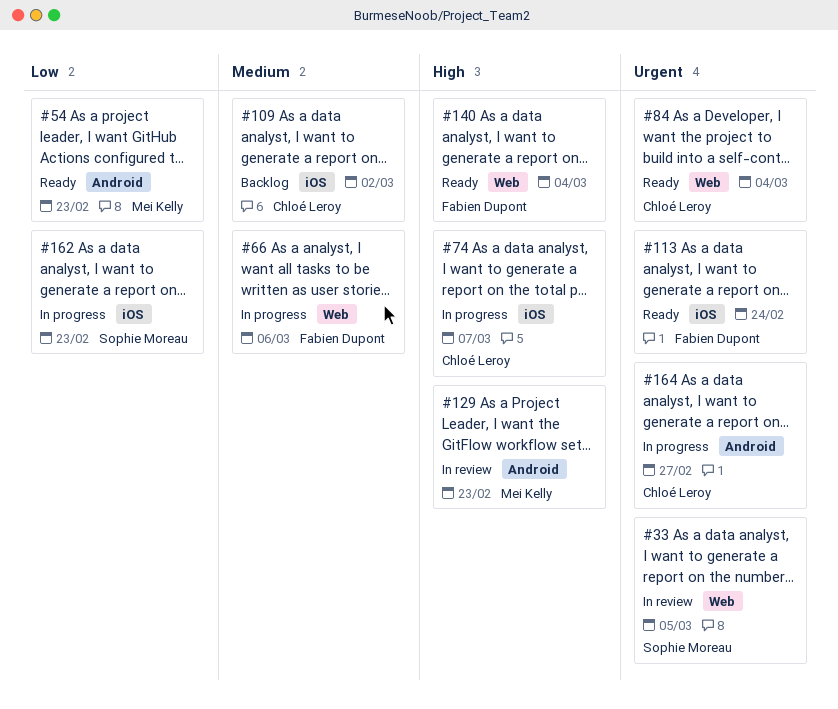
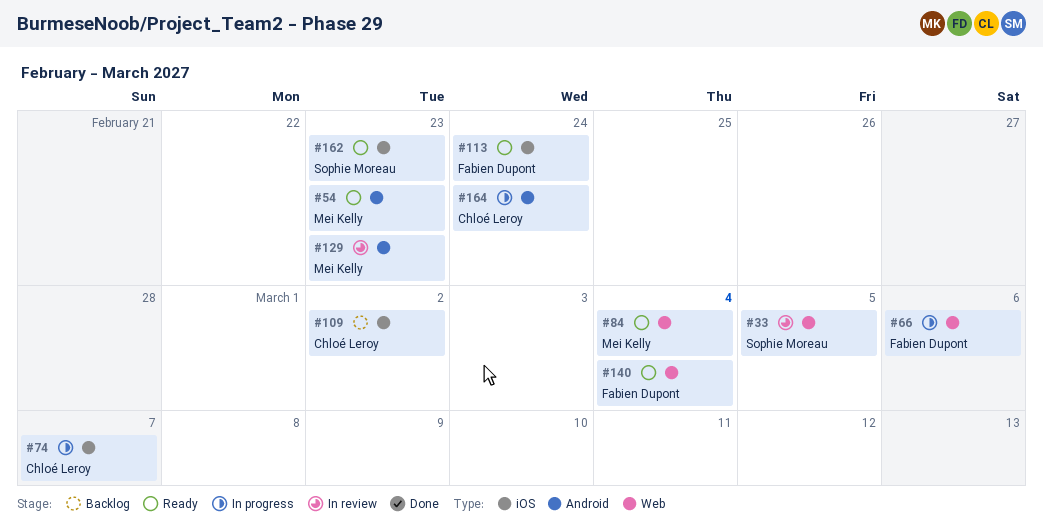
#84, owner: Chloé Leroy -> Mei Kelly
#162, status: In progress -> Ready
#164, due: Feb 27 -> Feb 24

